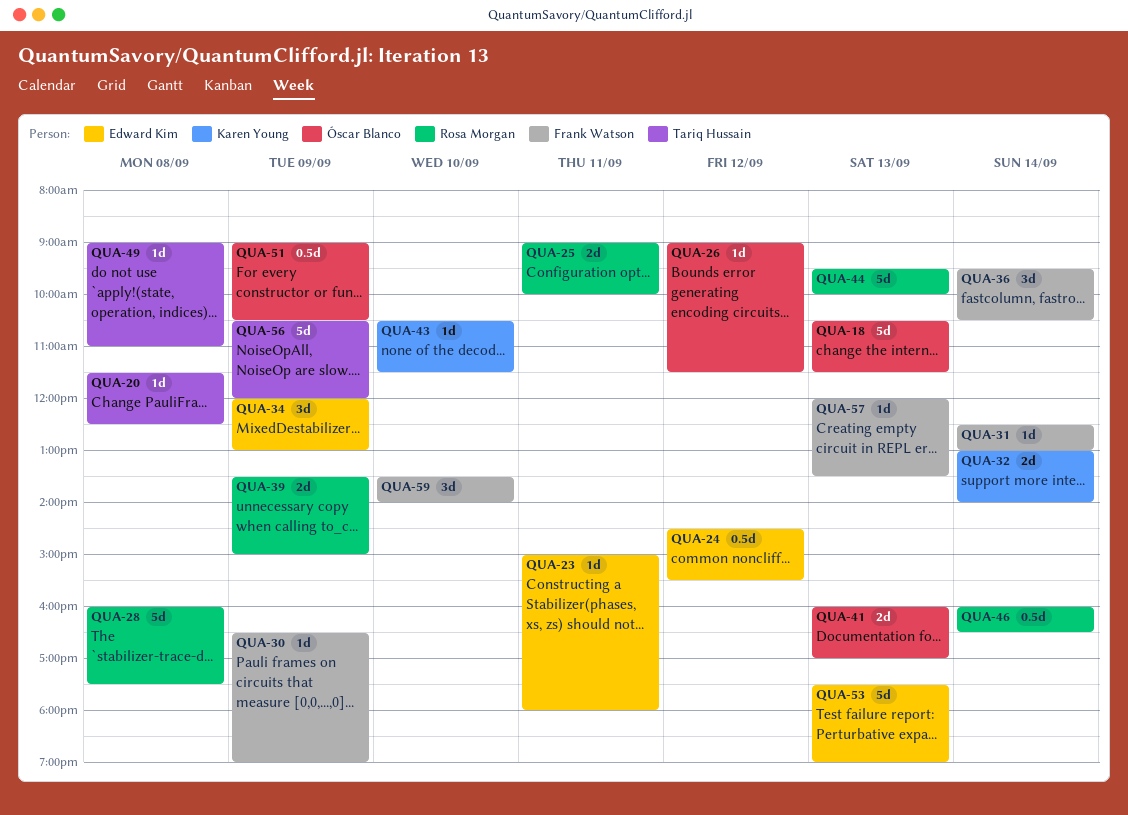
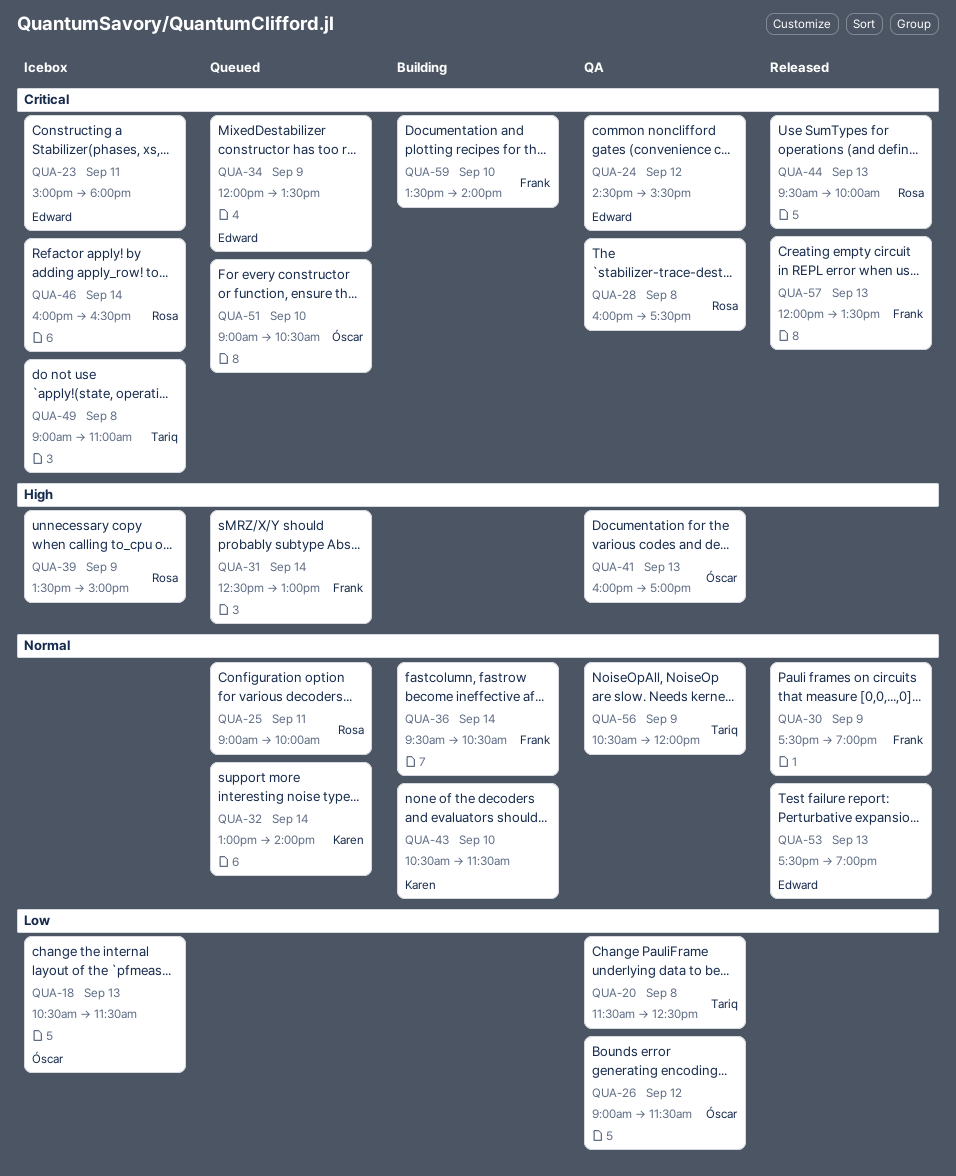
QUA-30, begins: 16:30 -> 17:30
QUA-34, ends: 13:00 -> 13:30
QUA-51, day: Sep 9 -> Sep 10

